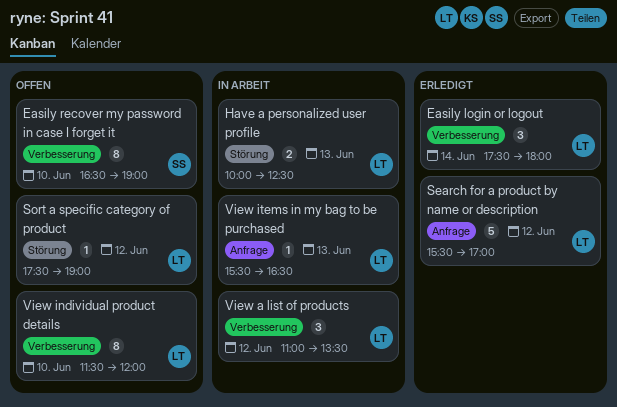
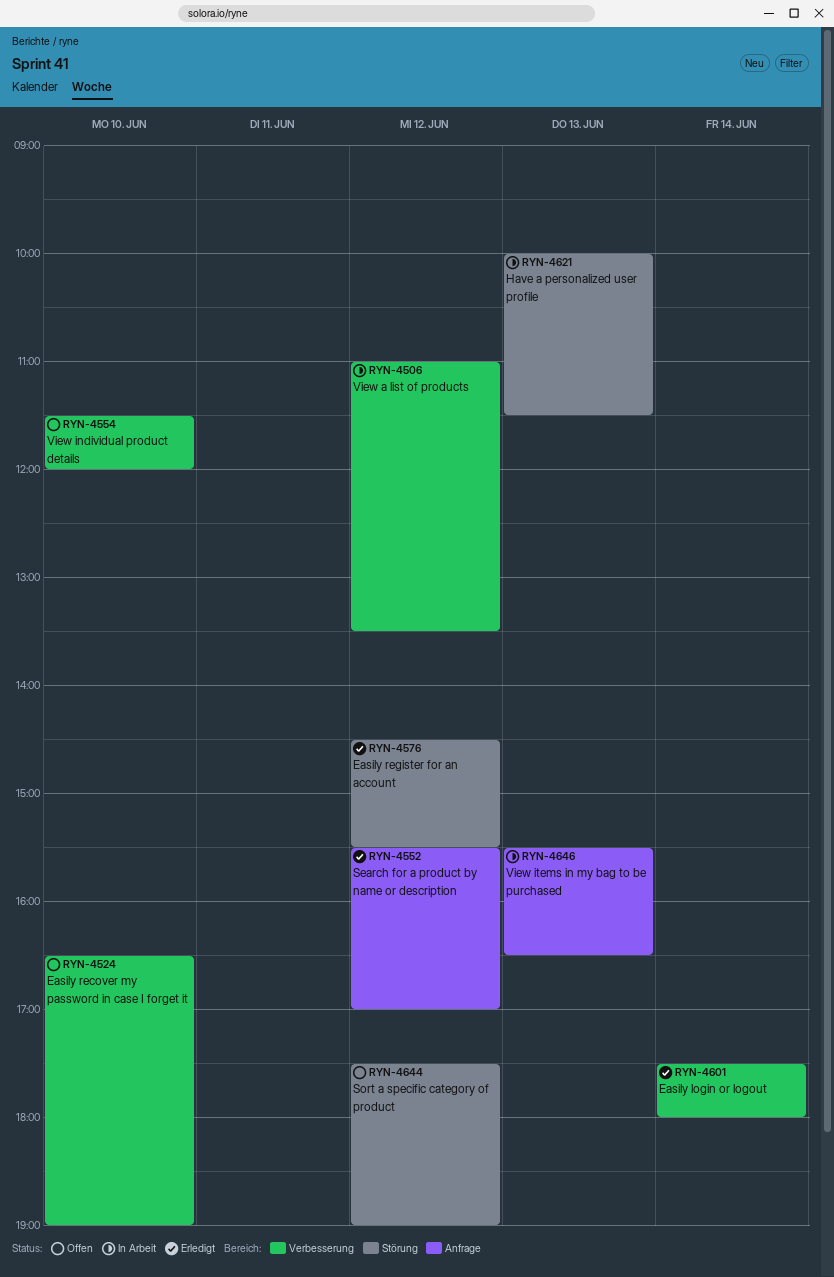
Easily register for an account: none -> present
Have a personalized user profile, ends: 12:30 -> 11:30

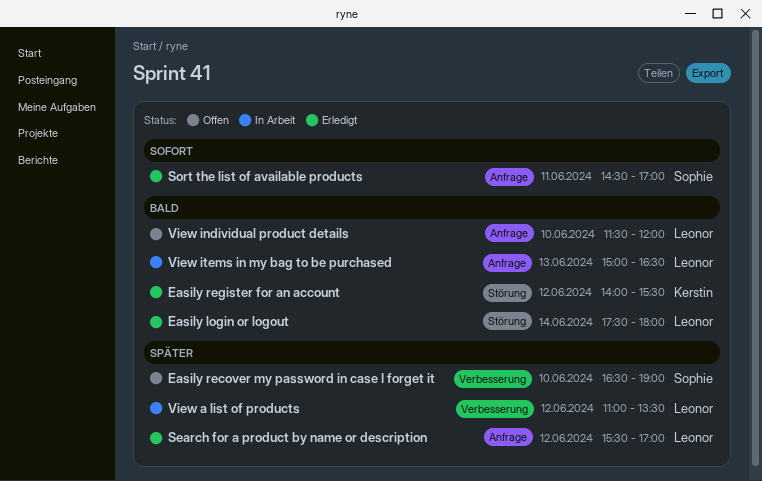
Easily login or logout, label: Verbesserung -> Störung
Easily register for an account, begins: 14:30 -> 14:00
Have a personalized user profile: present -> none
Sort a specific category of product: present -> none
Sort the list of available products: none -> present
View individual product details, label: Verbesserung -> Anfrage
View items in my bag to be purchased, begins: 15:30 -> 15:00

